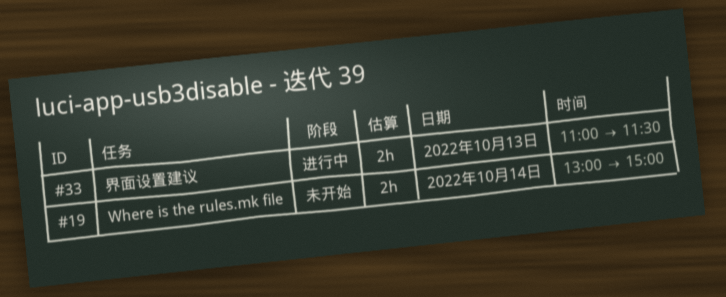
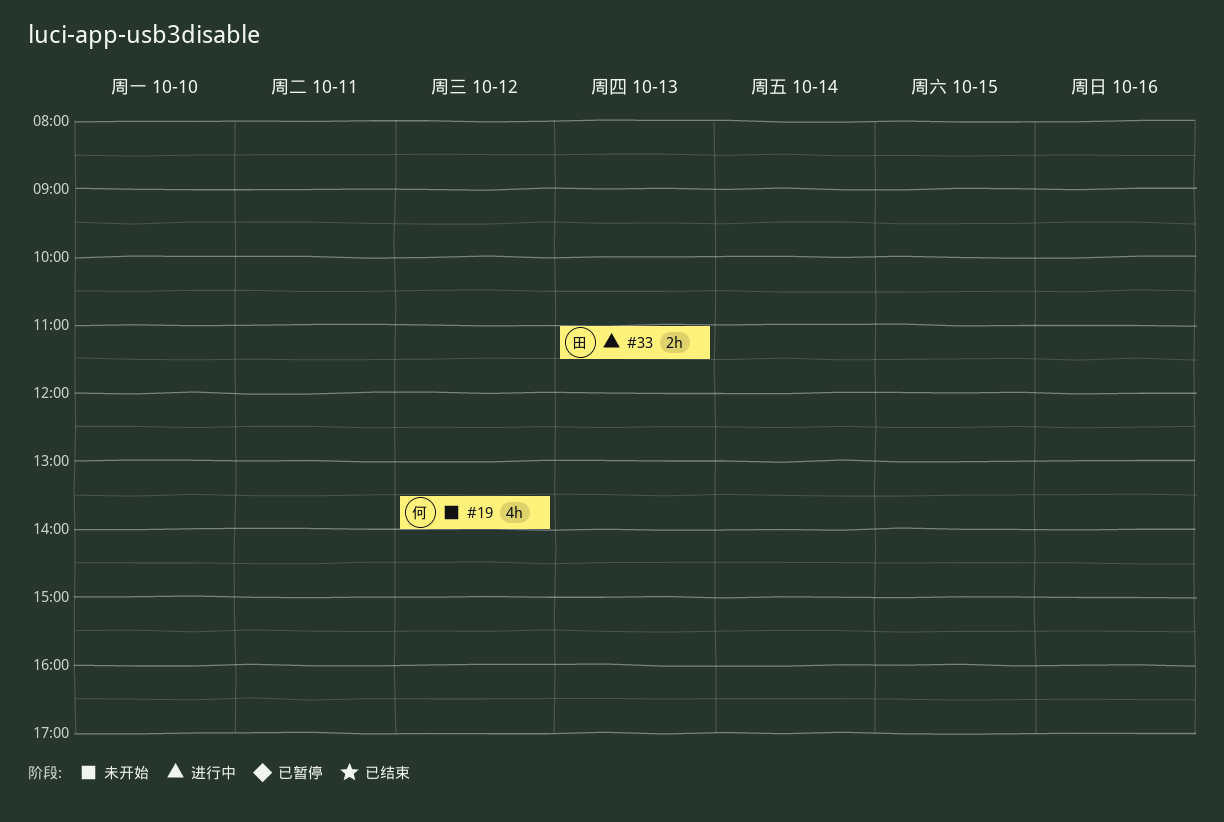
#19, estimate: 2h -> 4h
#19, day: Oct 14 -> Oct 12
#19, begins: 13:00 -> 13:30
#19, ends: 15:00 -> 14:00

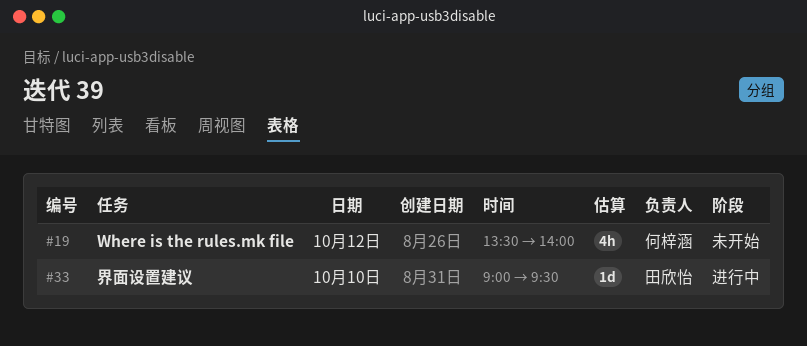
#33, estimate: 2h -> 1d
#33, day: Oct 13 -> Oct 10
#33, begins: 11:00 -> 09:00
#33, ends: 11:30 -> 09:30

